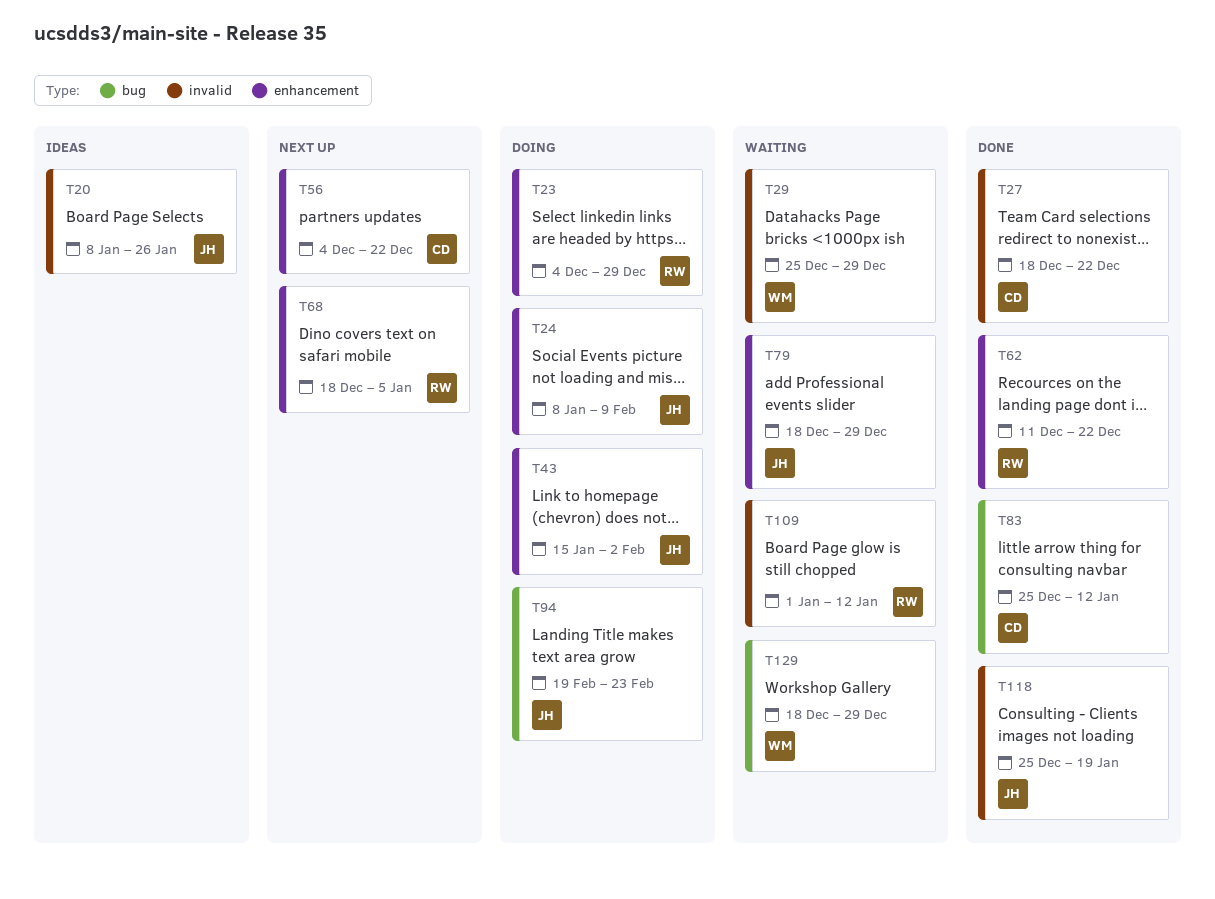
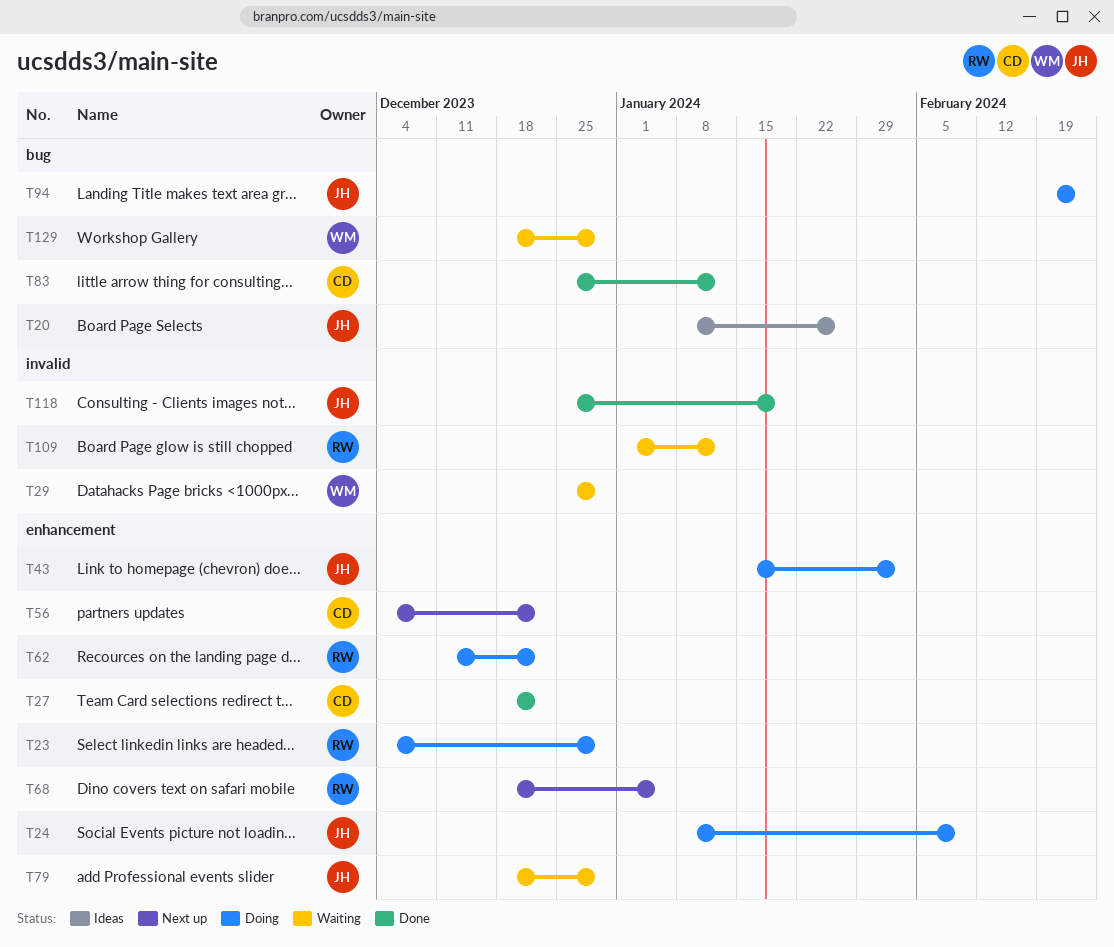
T20, label: invalid -> bug
T27, label: invalid -> enhancement
T62, status: Done -> Doing

